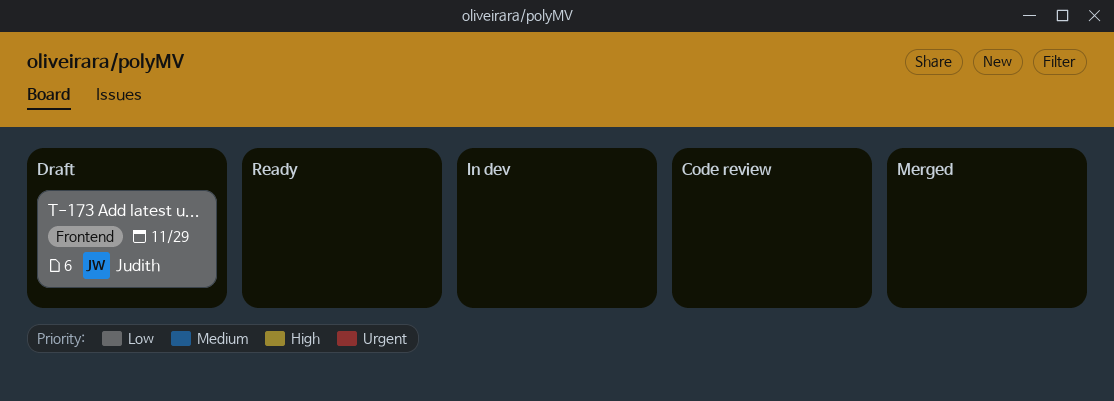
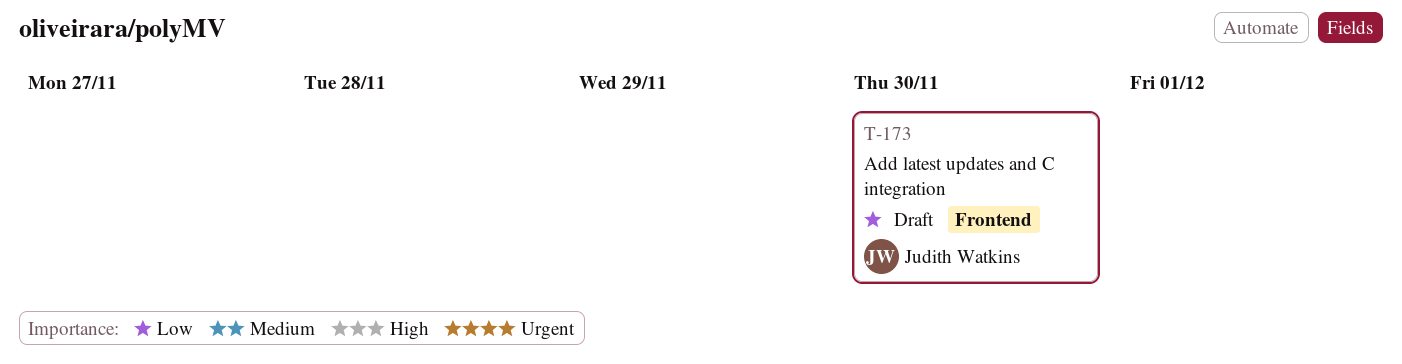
T-173, due: Nov 29 -> Nov 30

